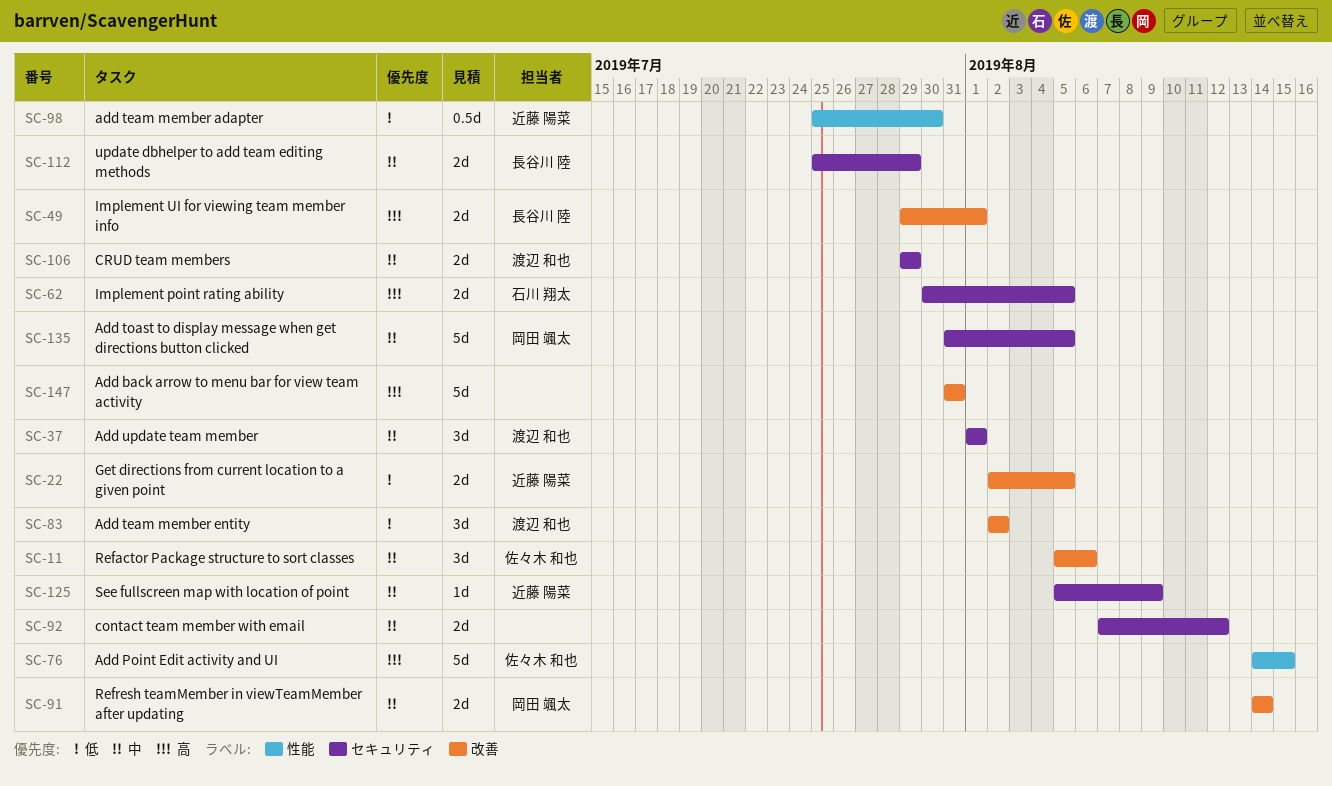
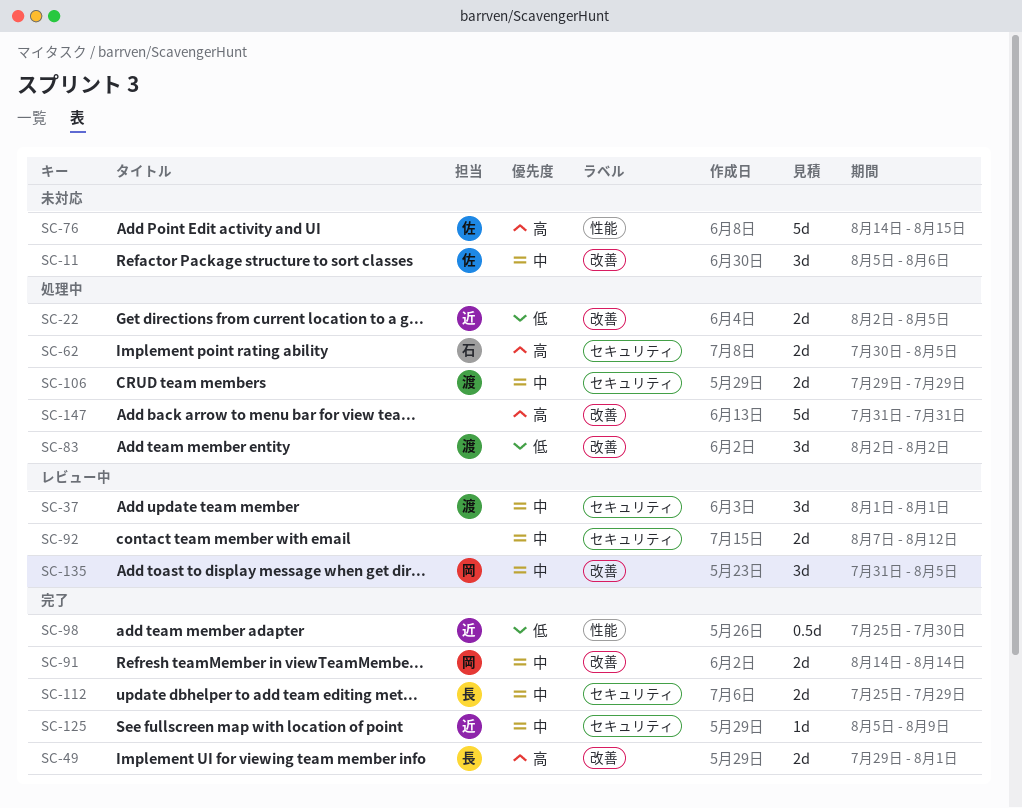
SC-135, label: セキュリティ -> 改善
SC-135, estimate: 5d -> 3d

